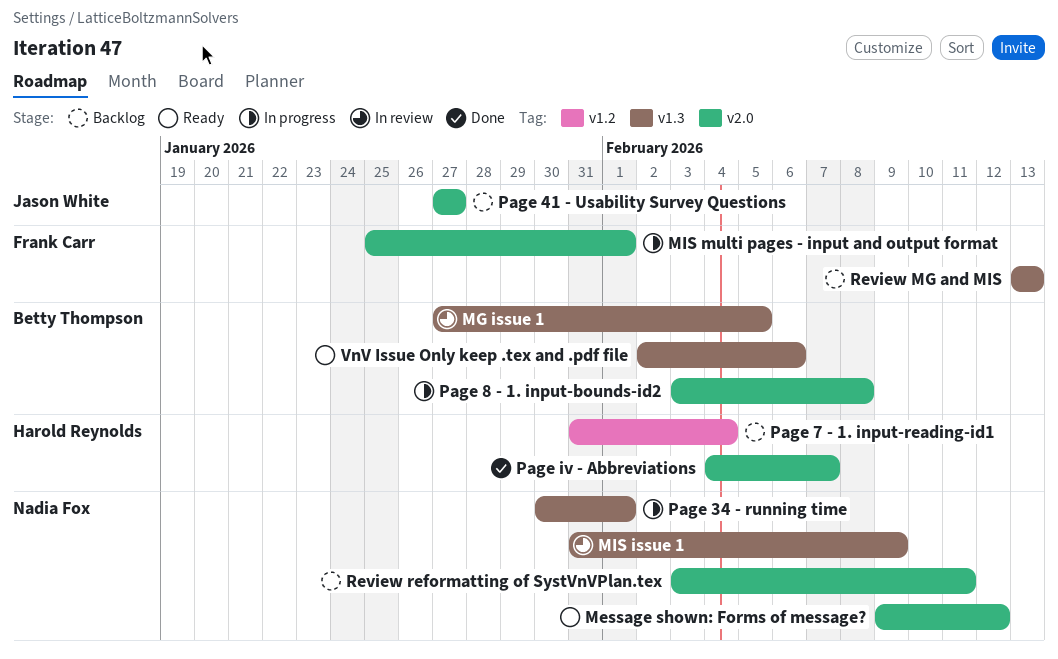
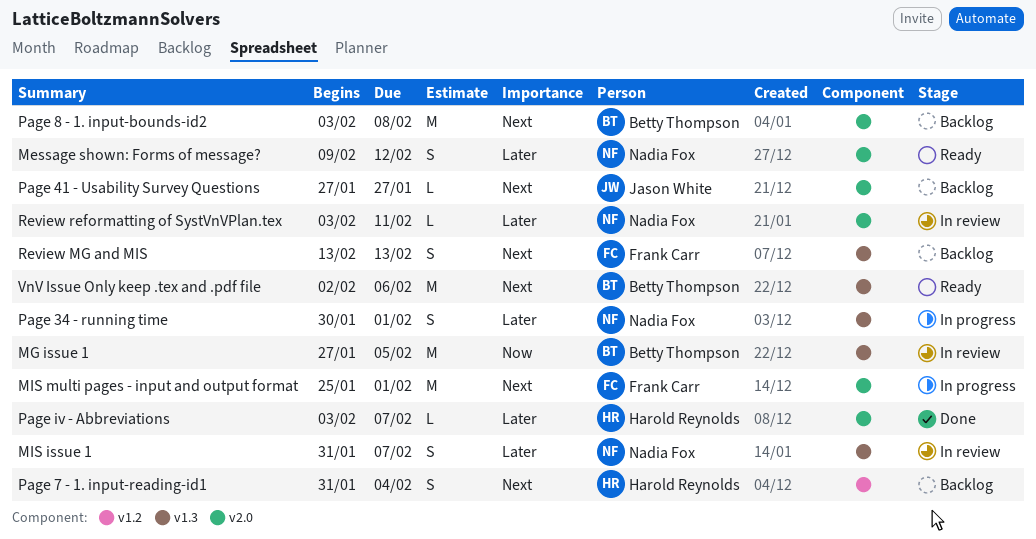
MIS issue 1, due: Feb 9 -> Feb 7
Page 8 - 1. input-bounds-id2, status: In progress -> Backlog
Page iv - Abbreviations, start: Feb 4 -> Feb 3
Review reformatting of SystVnVPlan.tex, status: Backlog -> In review

